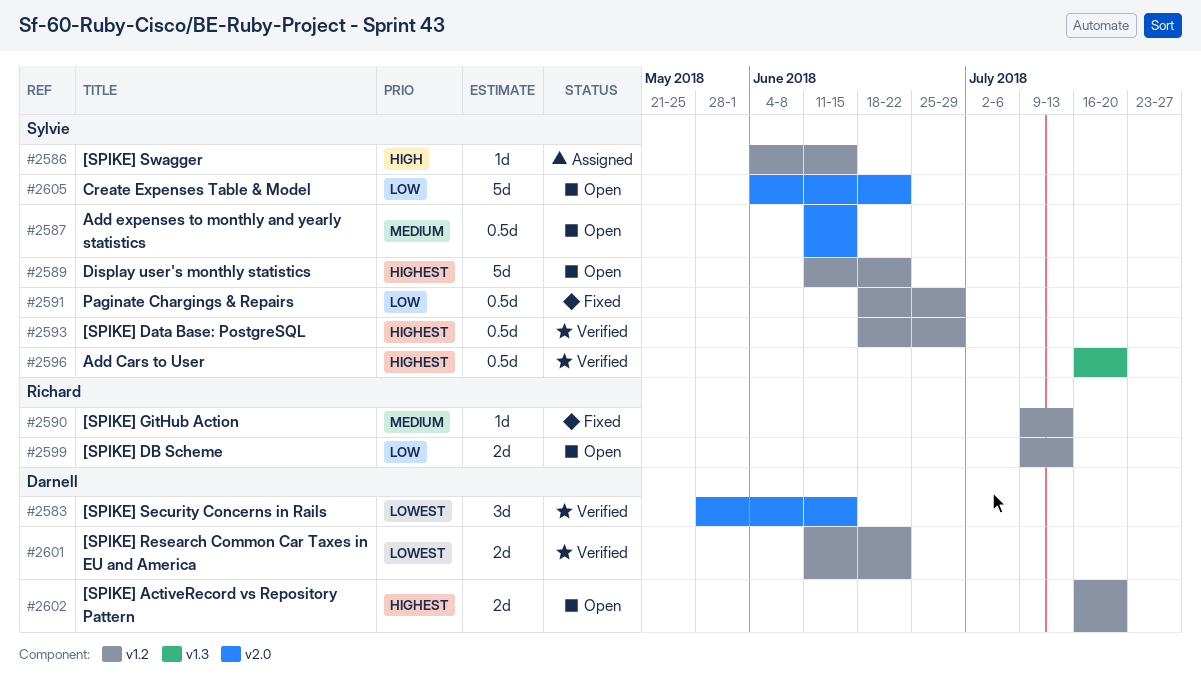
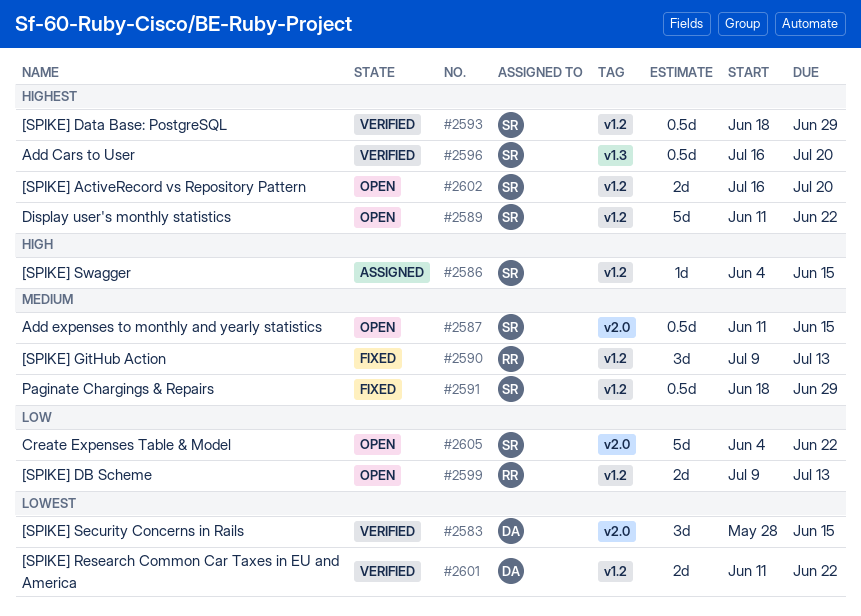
#2590, estimate: 1d -> 3d
#2591, priority: Low -> Medium
#2602, owner: Darnell -> Sylvie

